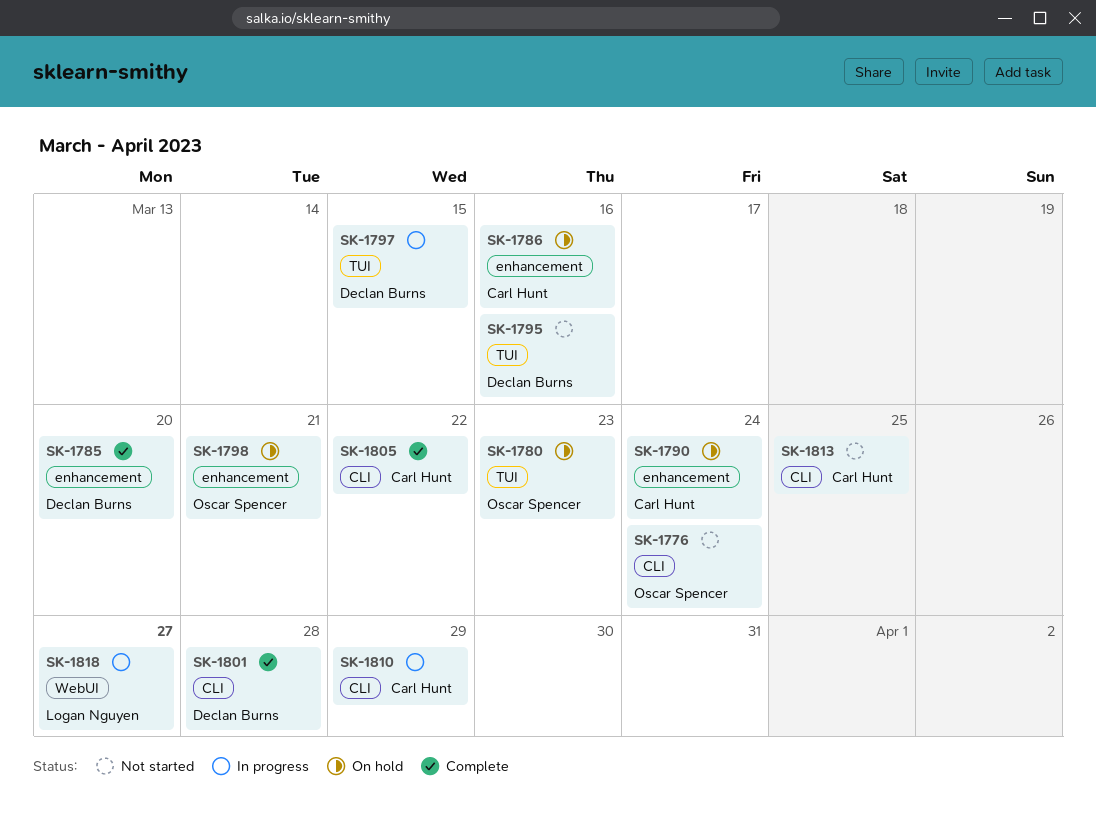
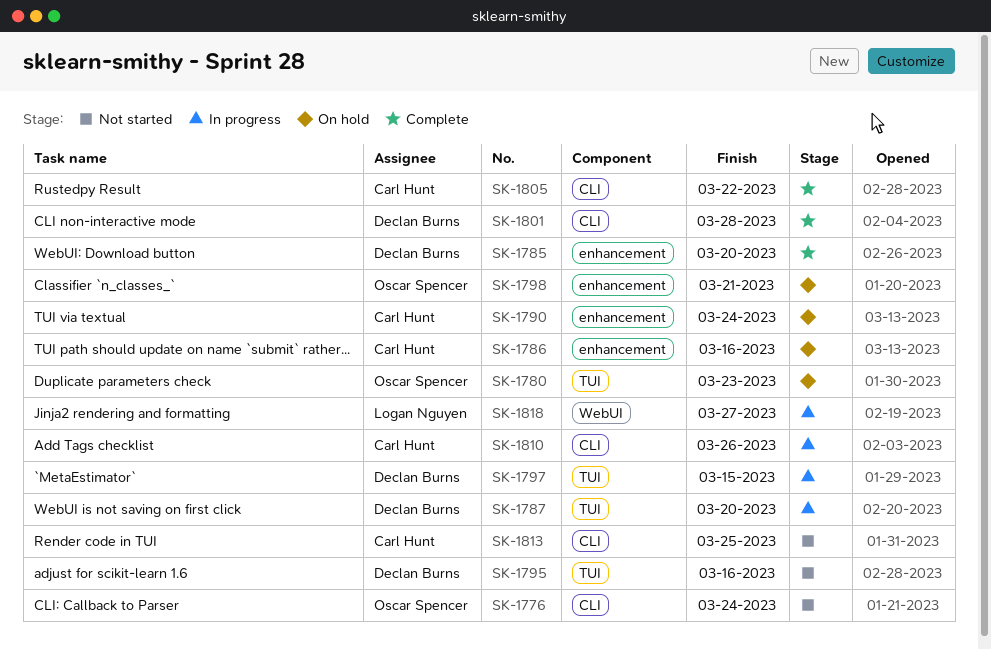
SK-1787: none -> present
SK-1810, due: Mar 29 -> Mar 26

